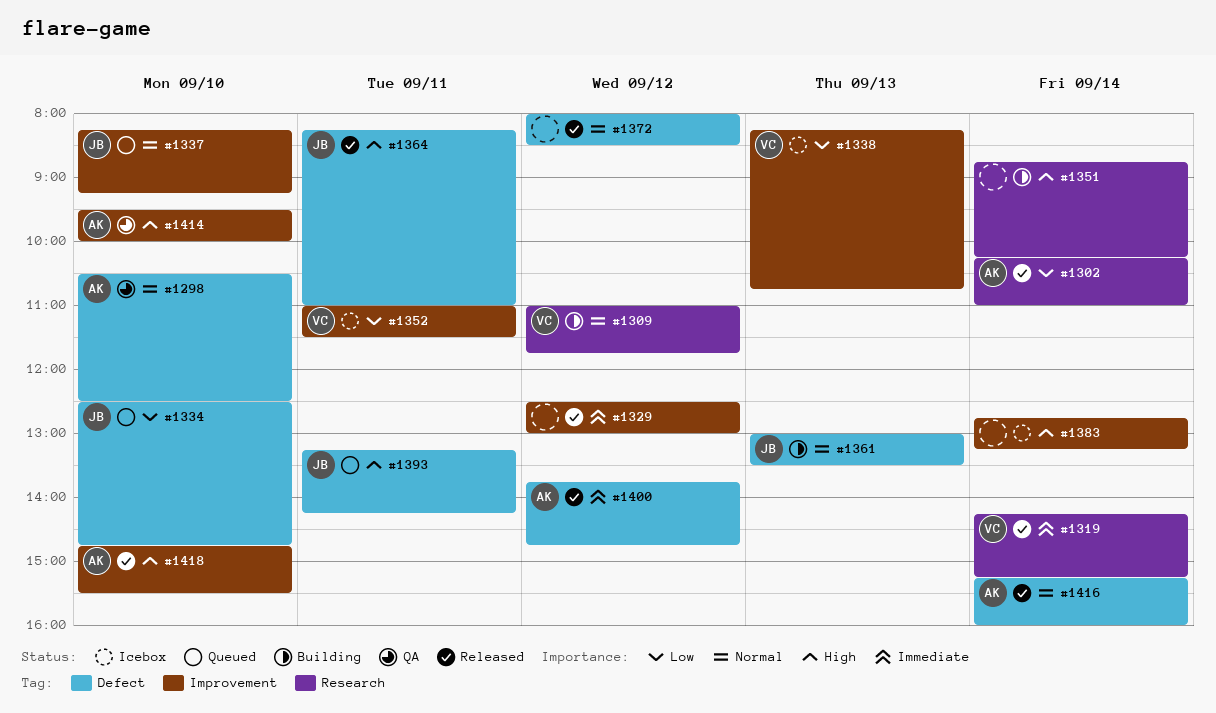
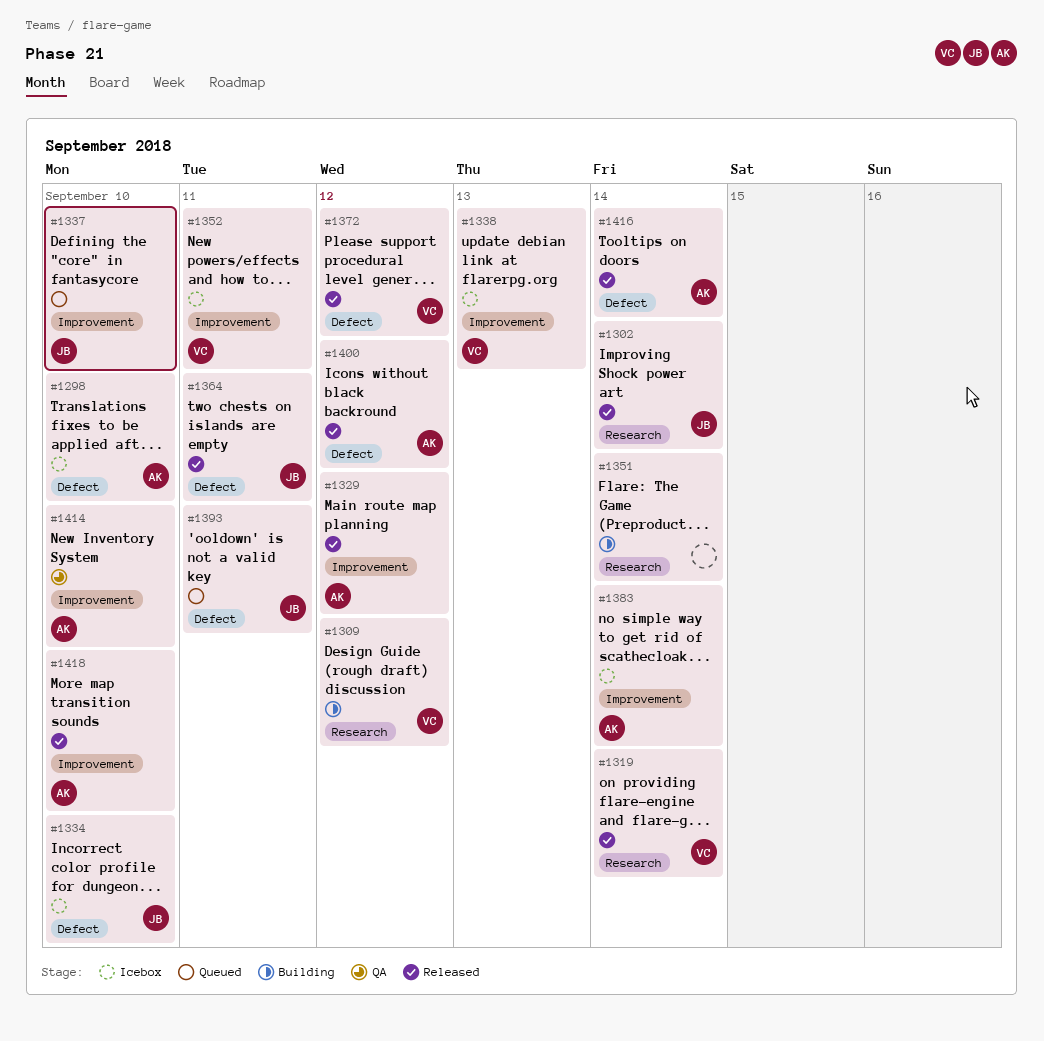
#1298, status: QA -> Icebox
#1302, owner: AK -> JB
#1329, owner: none -> AK
#1334, status: Queued -> Icebox
#1361: present -> none
#1372, owner: none -> VC
#1383, owner: none -> AK

